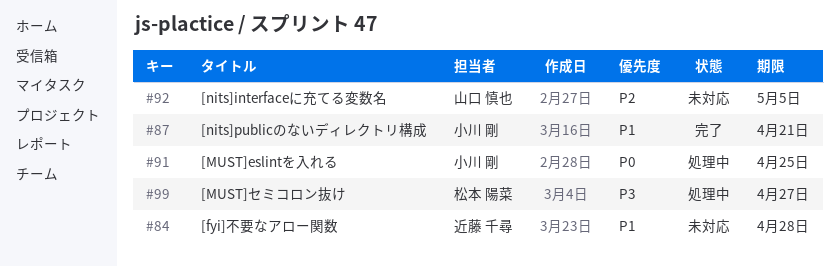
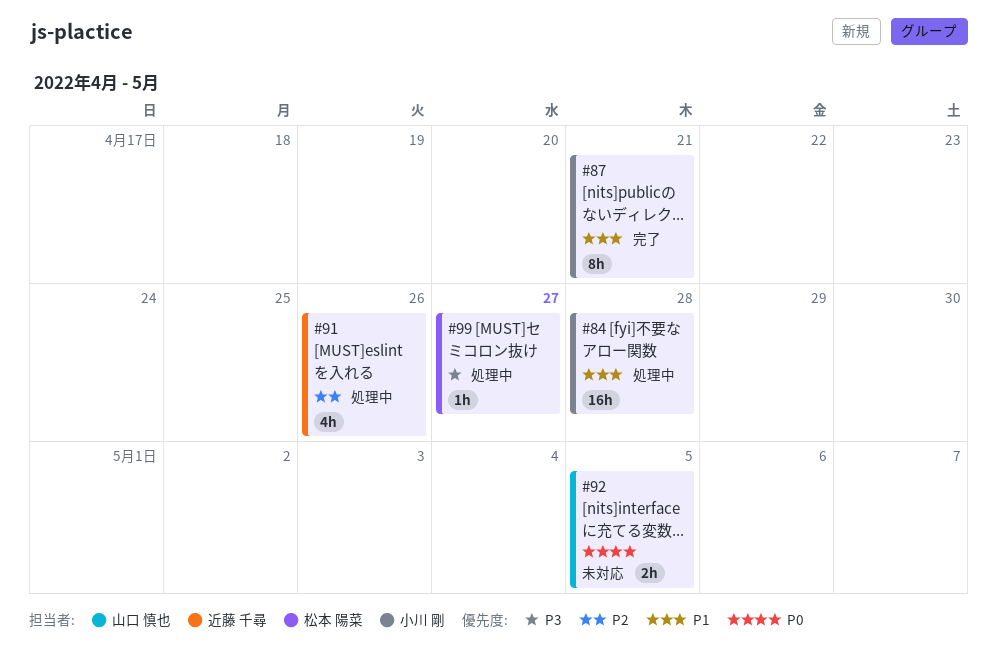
#84, status: 未対応 -> 処理中
#84, owner: 近藤 千尋 -> 小川 剛
#91, owner: 小川 剛 -> 近藤 千尋
#91, priority: P0 -> P2
#91, due: Apr 25 -> Apr 26
#92, priority: P2 -> P0

